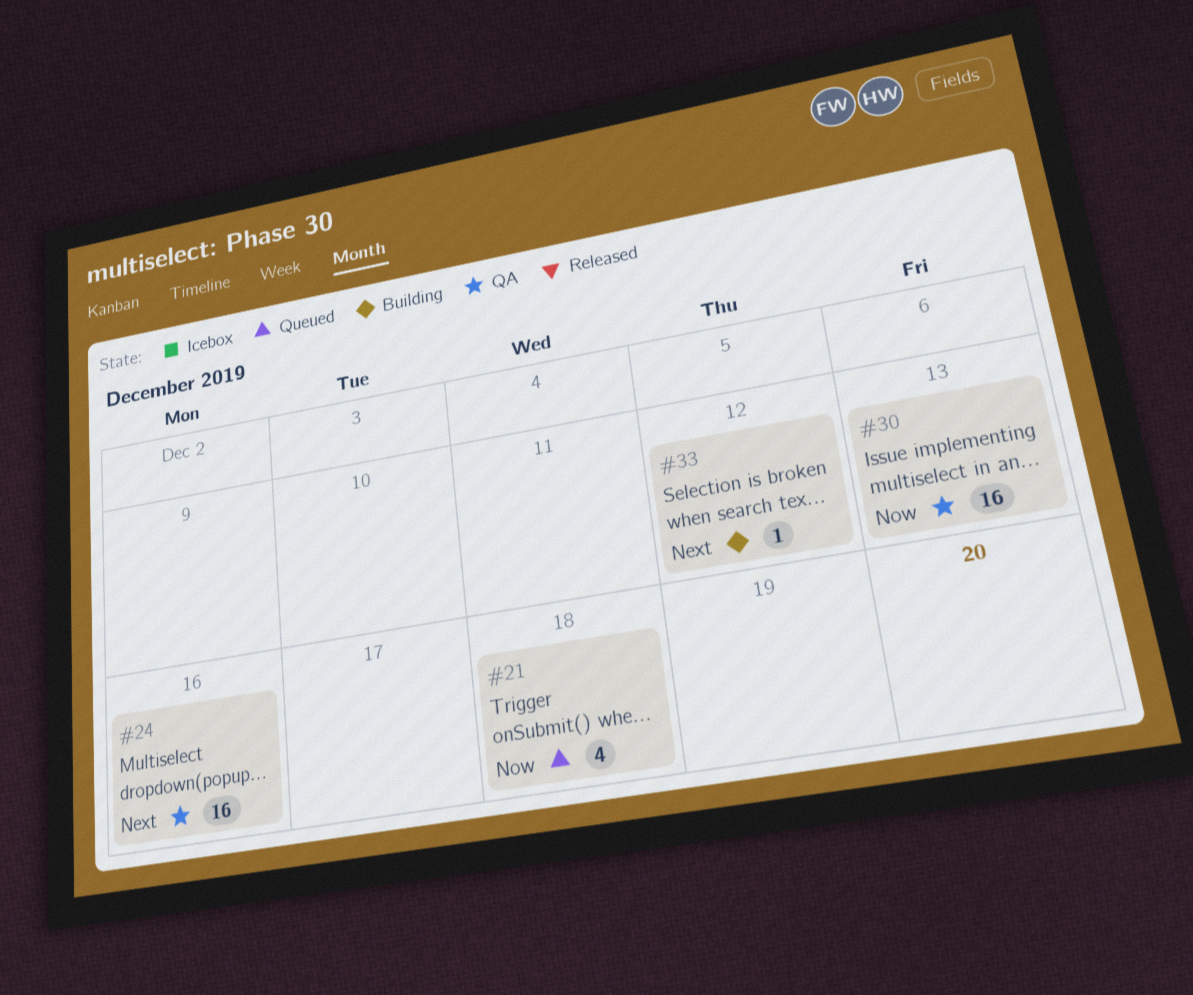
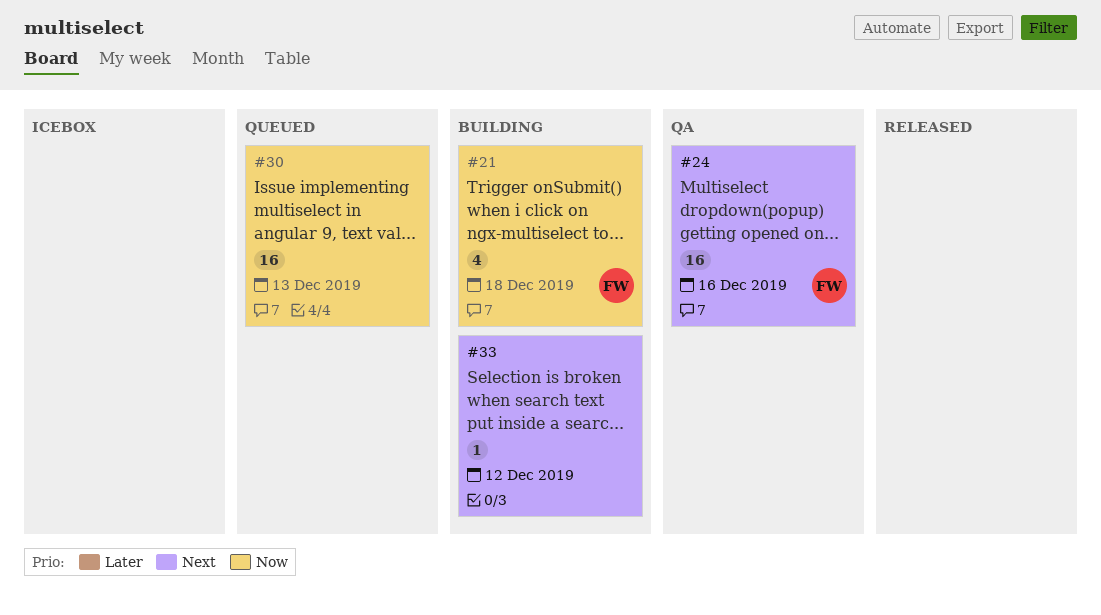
#21, status: Queued -> Building
#30, status: QA -> Queued

